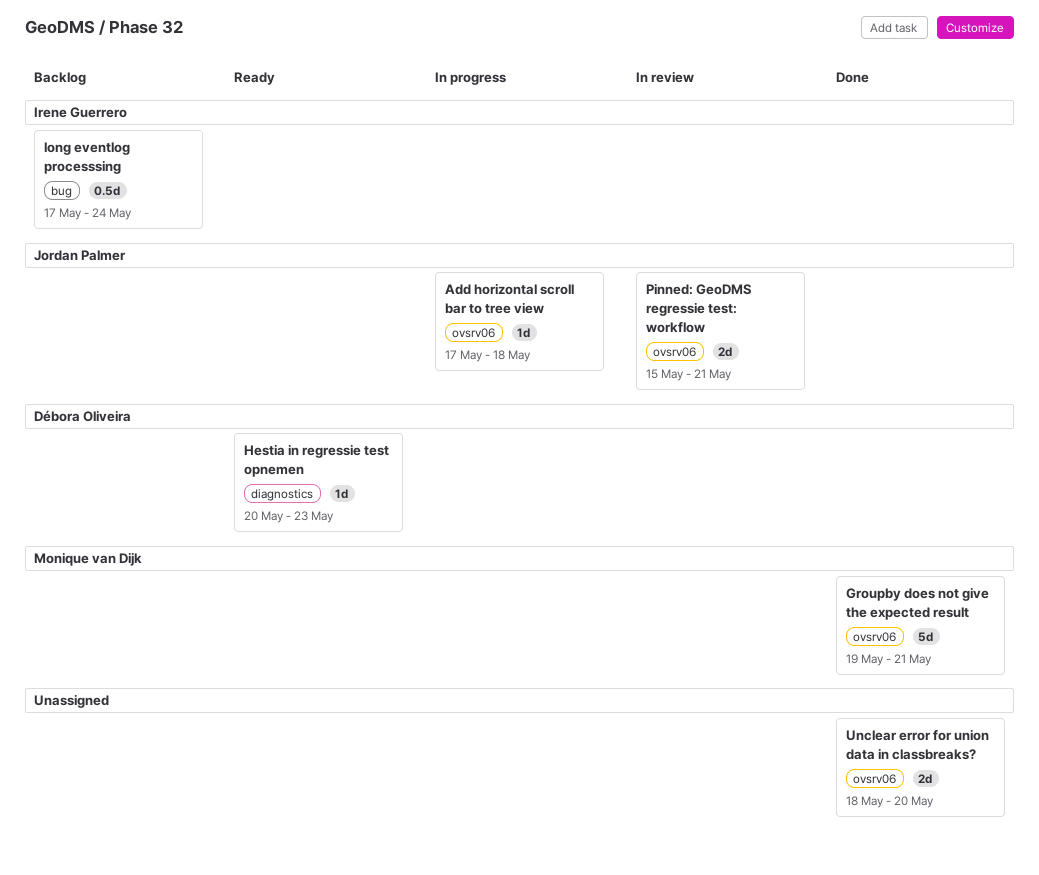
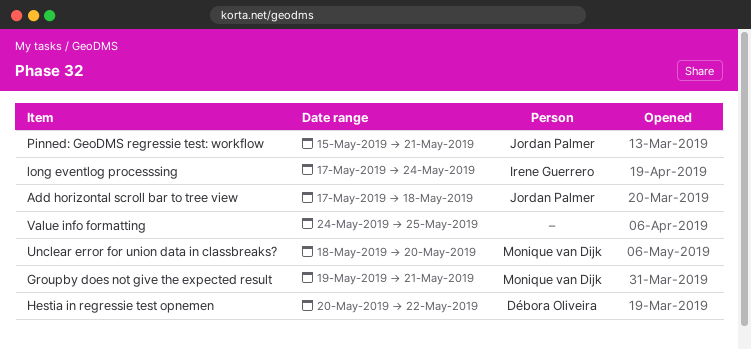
Hestia in regressie test opnemen, due: May 23 -> May 22
Unclear error for union data in classbreaks?, owner: none -> Monique van Dijk
Value info formatting: none -> present

